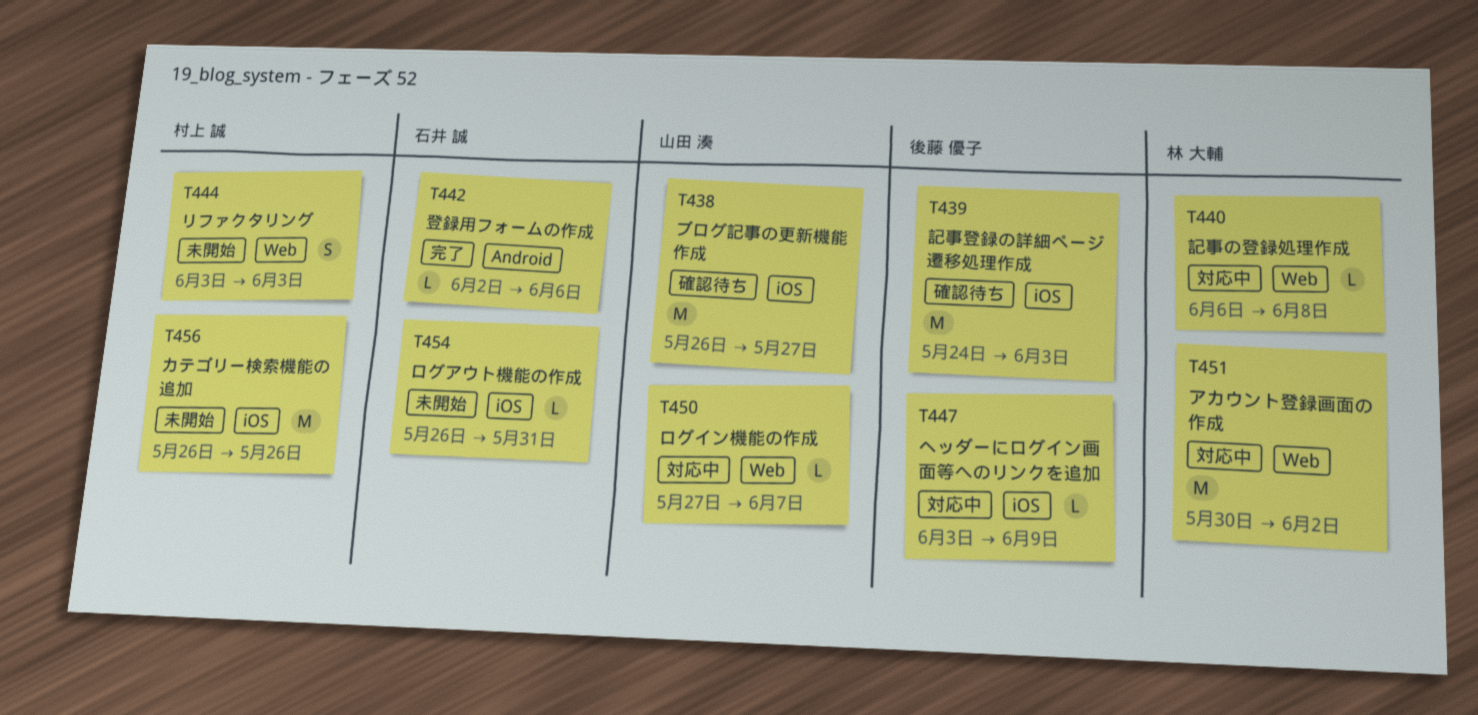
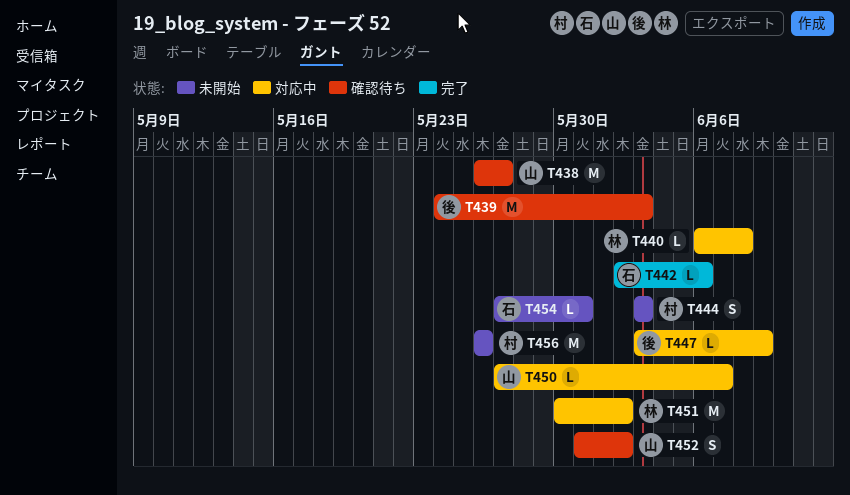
T452: none -> present
T454, start: May 26 -> May 27

